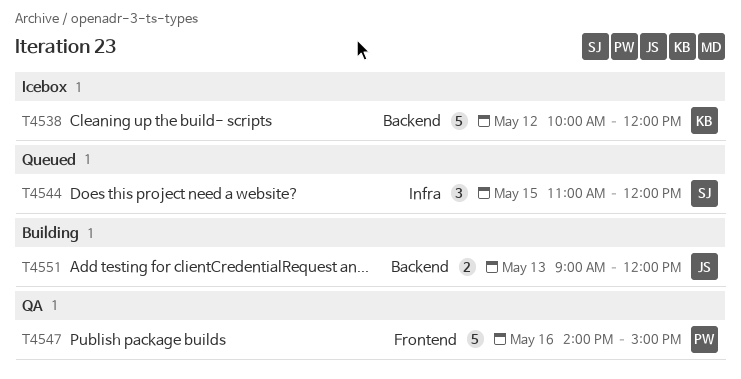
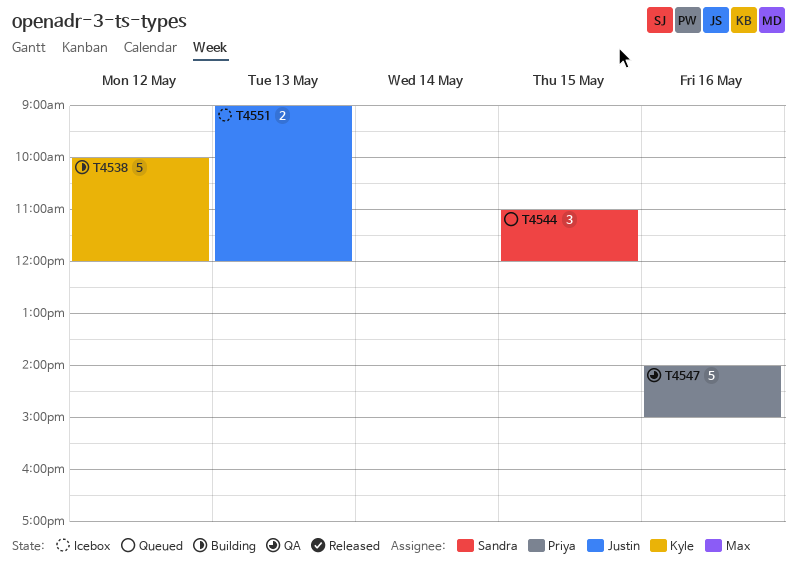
T4538, status: Icebox -> Building
T4551, status: Building -> Icebox

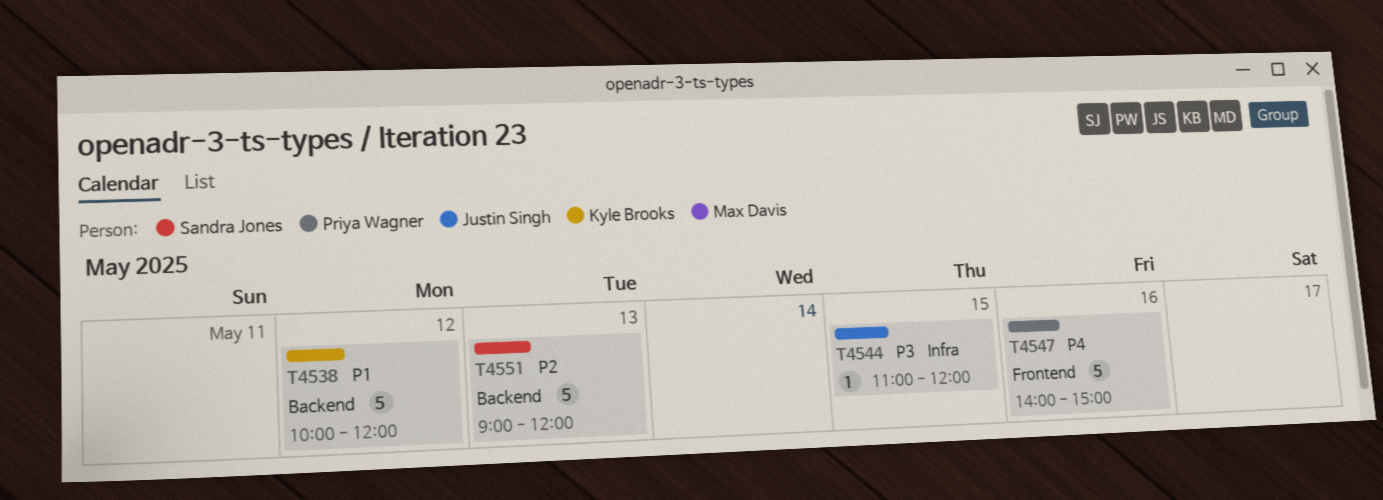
T4544, owner: Sandra Jones -> Justin Singh
T4544, estimate: 3 -> 1
T4551, owner: Justin Singh -> Sandra Jones
T4551, estimate: 2 -> 5

